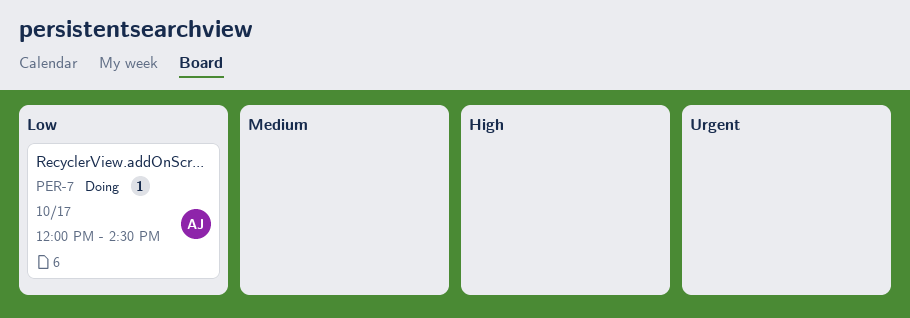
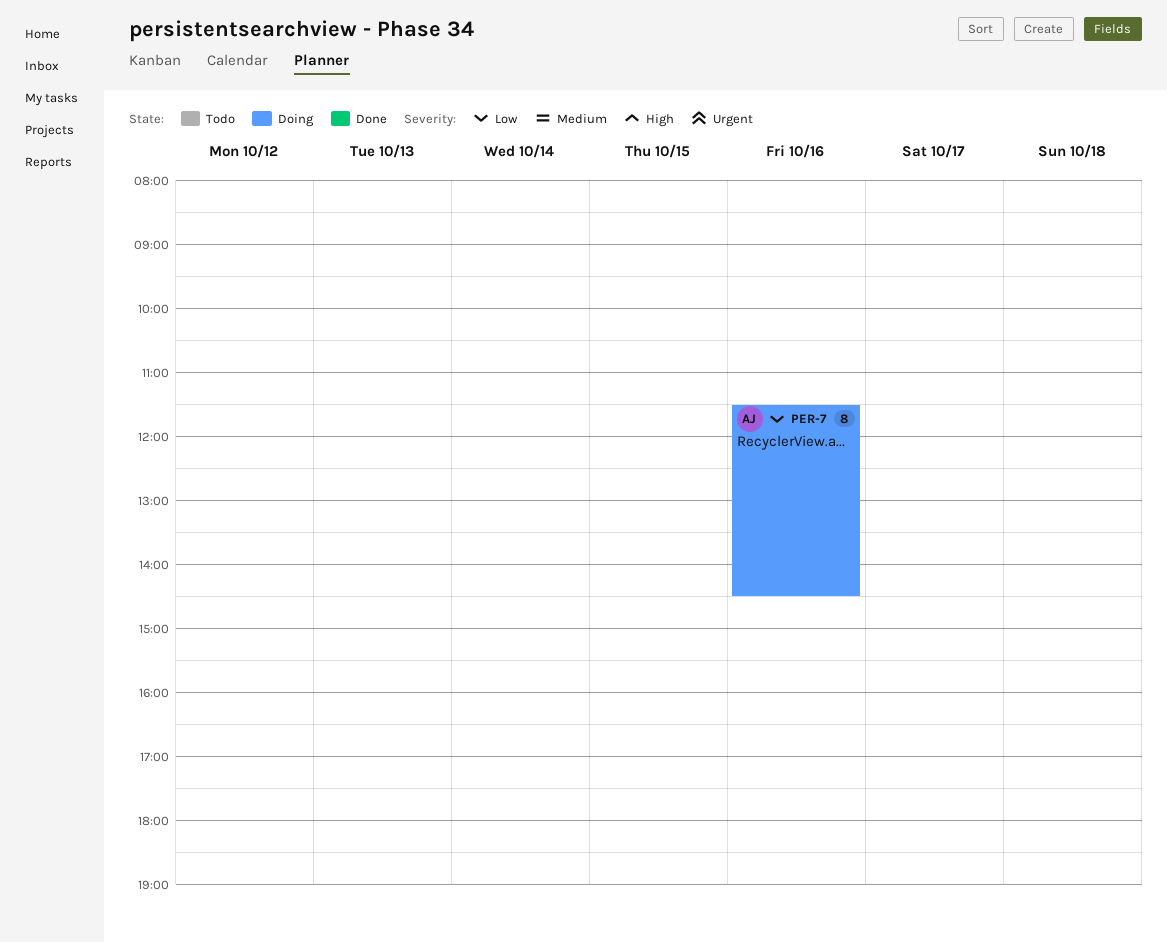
PER-7, estimate: 1 -> 8
PER-7, day: Oct 17 -> Oct 16
PER-7, begins: 12:00 -> 11:30

